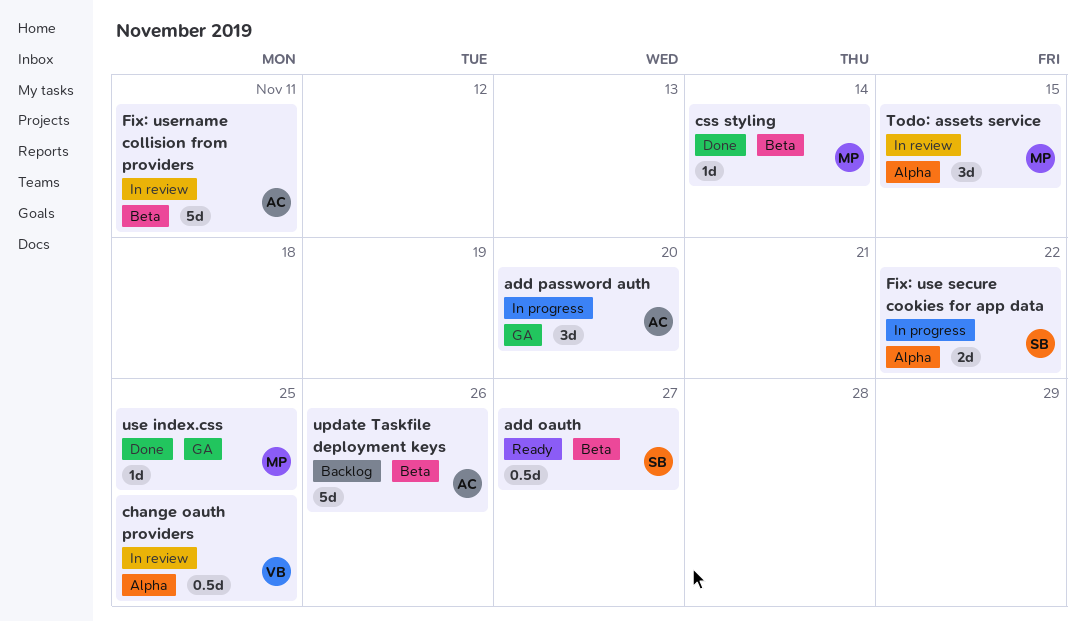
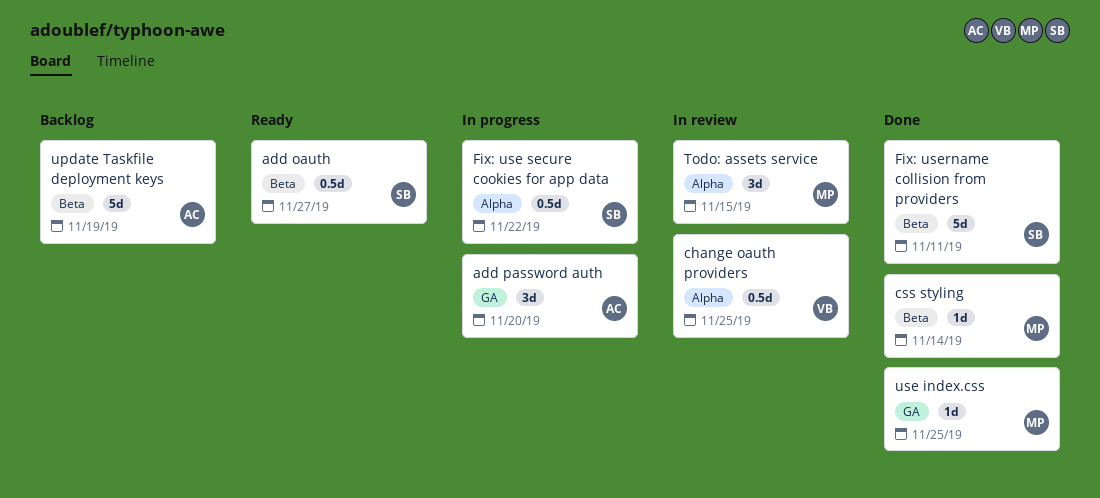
Fix: use secure cookies for app data, estimate: 2d -> 0.5d
Fix: username collision from providers, status: In review -> Done
Fix: username collision from providers, owner: AC -> SB
update Taskfile deployment keys, due: Nov 26 -> Nov 19

